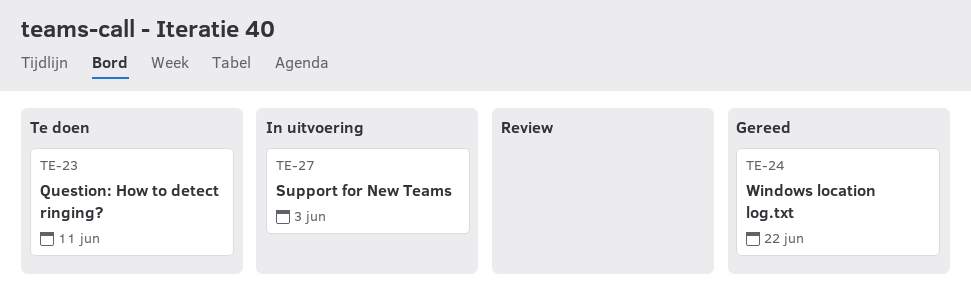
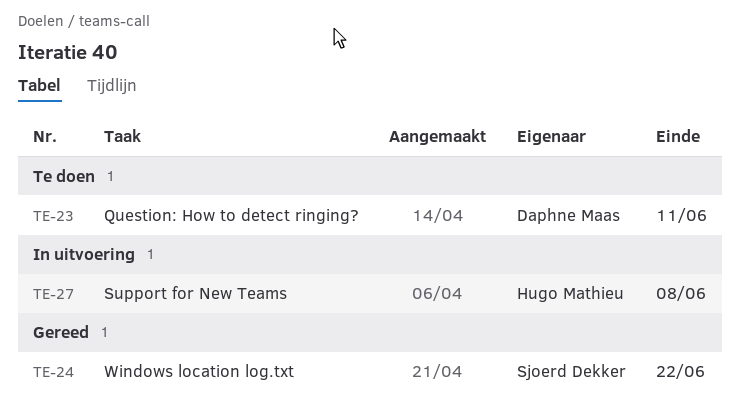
TE-27, due: Jun 3 -> Jun 8

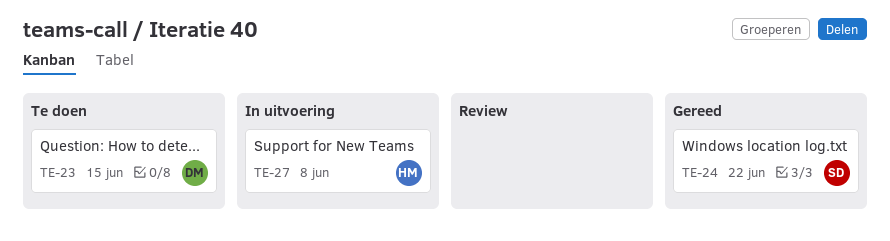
TE-23, due: Jun 11 -> Jun 15

